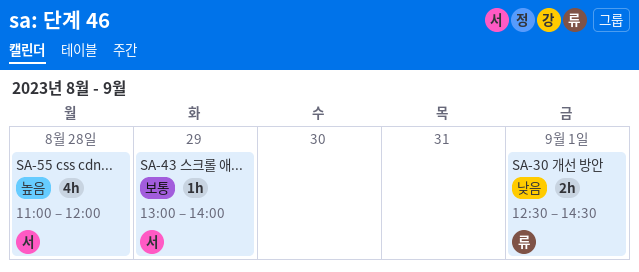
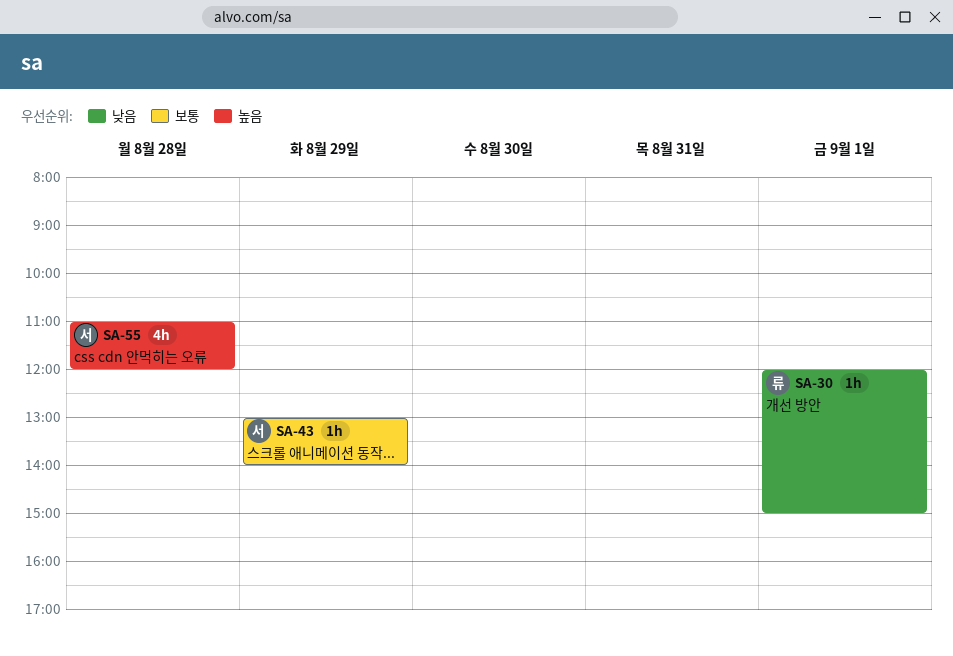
SA-30, estimate: 2h -> 1h
SA-30, begins: 12:30 -> 12:00
SA-30, ends: 14:30 -> 15:00

